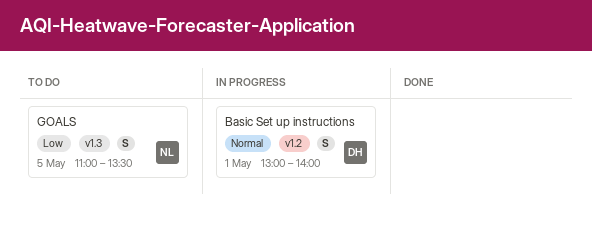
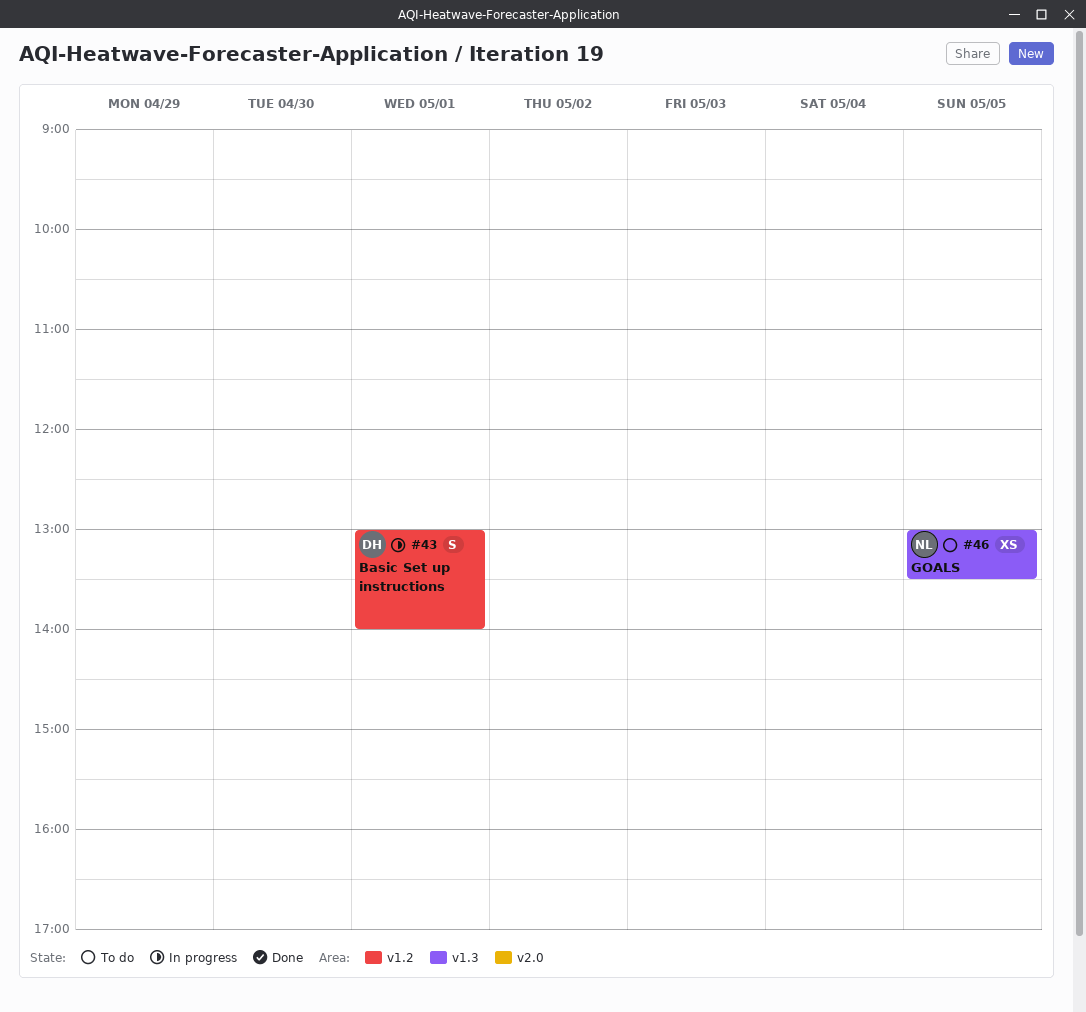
GOALS, estimate: S -> XS
GOALS, begins: 11:00 -> 13:00

